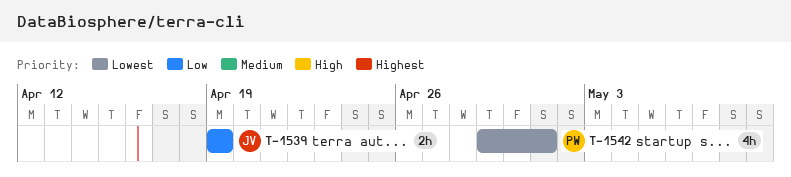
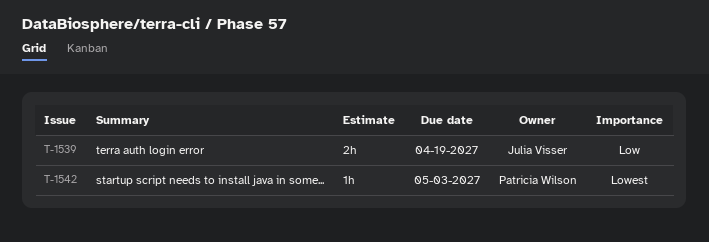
T-1542, estimate: 4h -> 1h
T-1542, due: May 1 -> May 3

